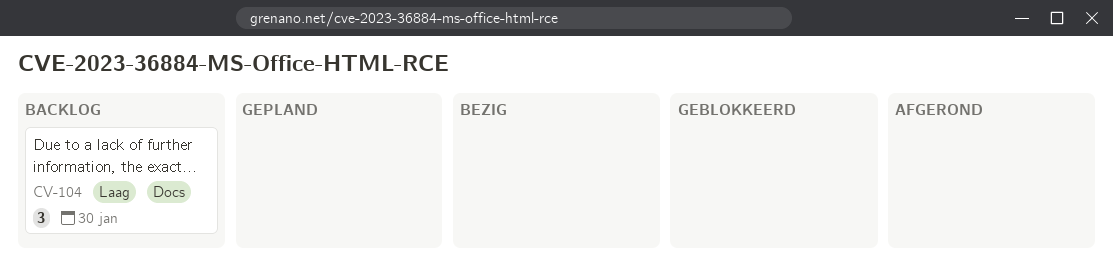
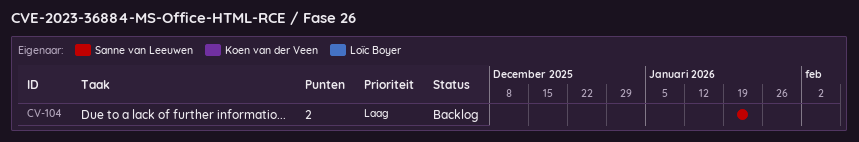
CV-104, estimate: 3 -> 2
CV-104, due: Jan 30 -> Jan 23

